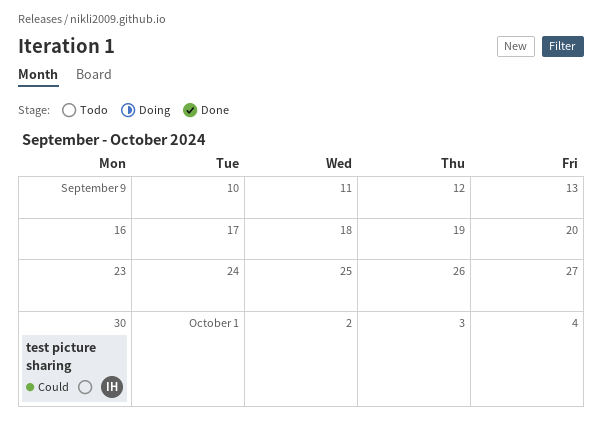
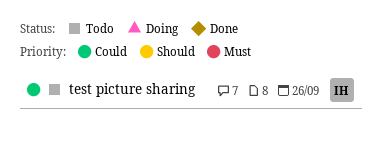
test picture sharing, due: Sep 30 -> Sep 26

